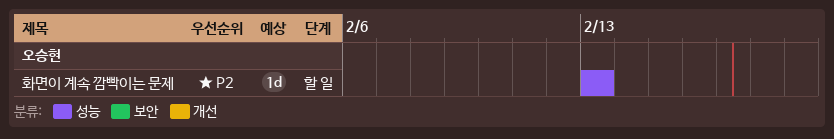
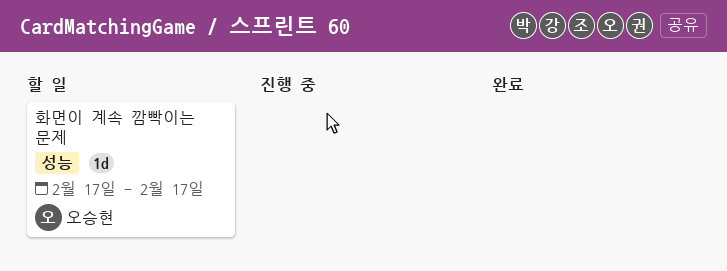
화면이 계속 깜빡이는 문제, start: Feb 13 -> Feb 17
화면이 계속 깜빡이는 문제, due: Feb 13 -> Feb 17

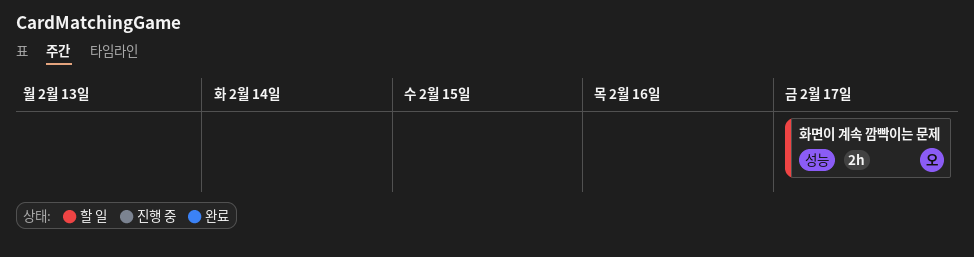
화면이 계속 깜빡이는 문제, estimate: 1d -> 2h

